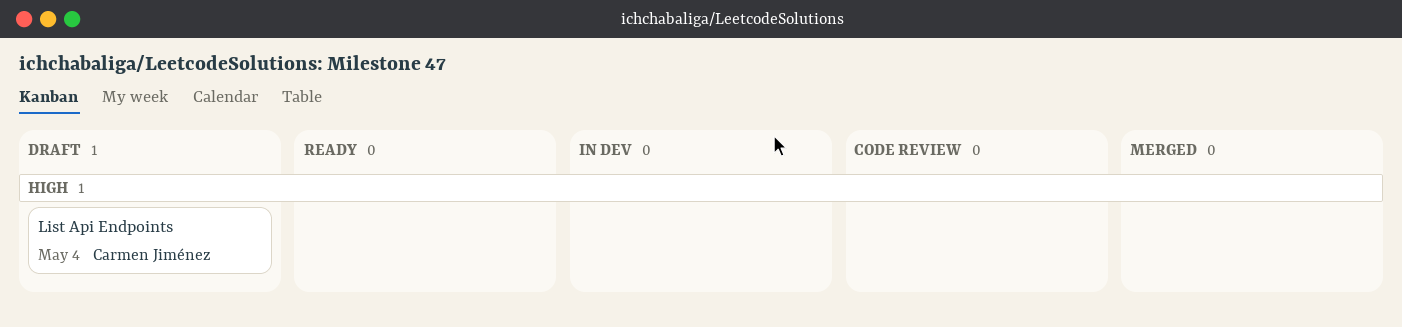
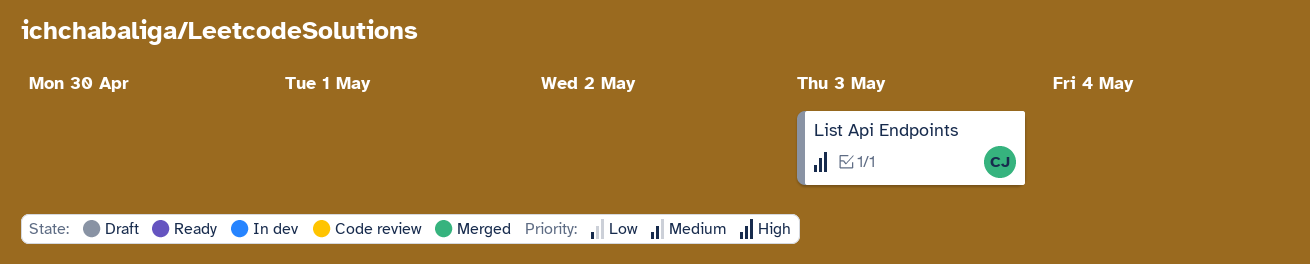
List Api Endpoints, due: May 4 -> May 3

